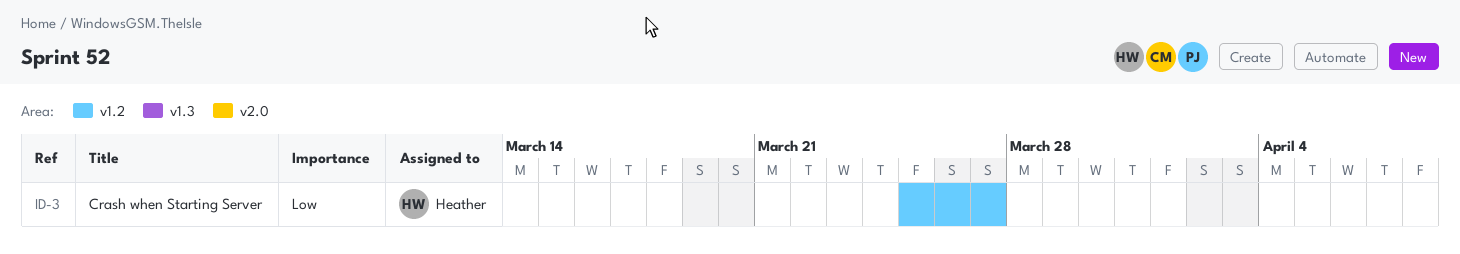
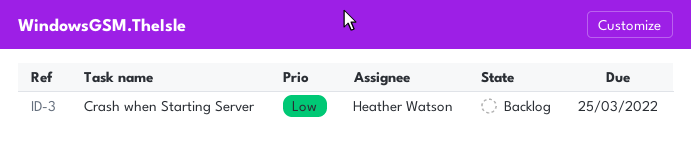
ID-3, due: Mar 27 -> Mar 25

